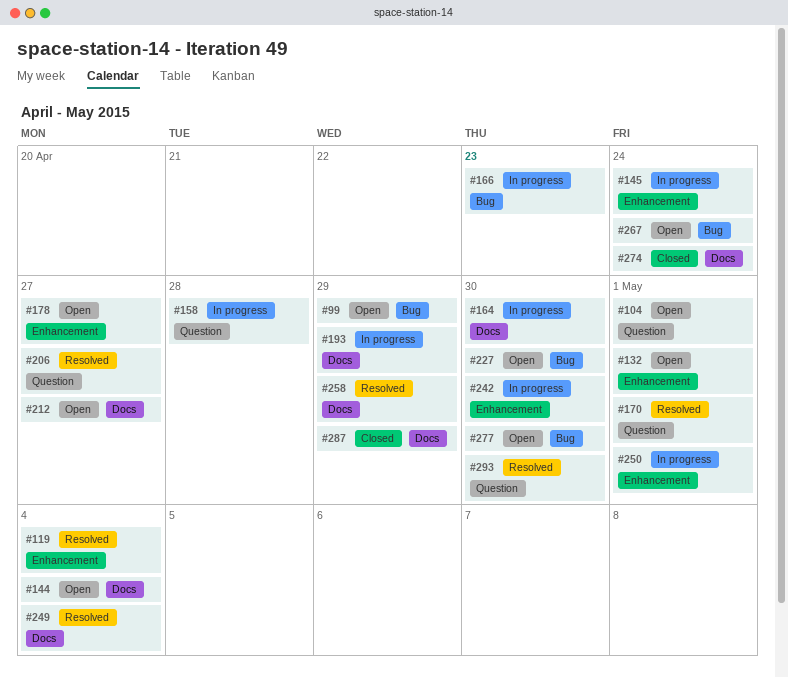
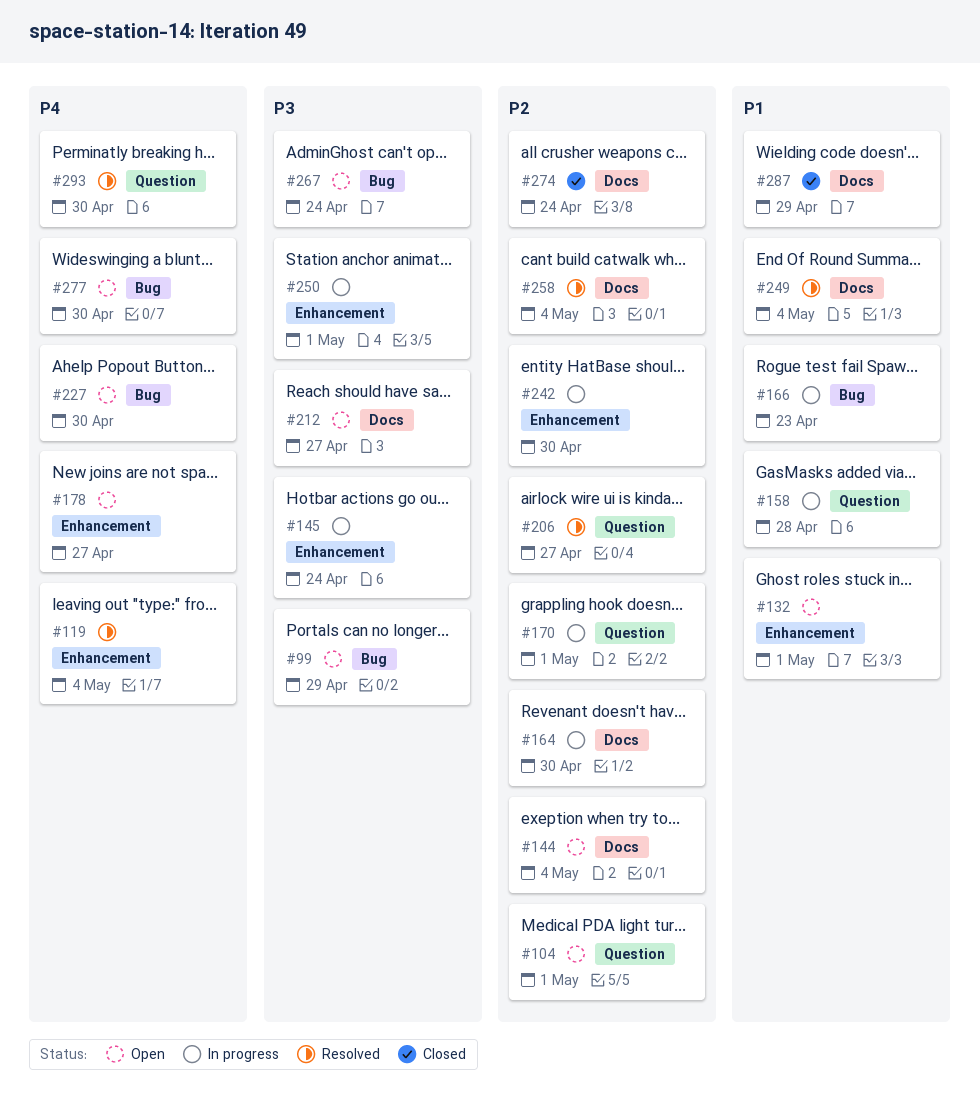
#170, status: Resolved -> In progress
#193: present -> none
#258, due: Apr 29 -> May 4

